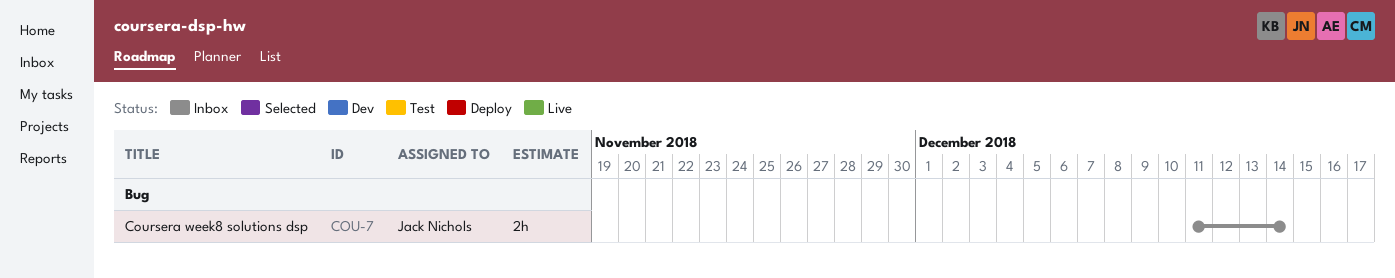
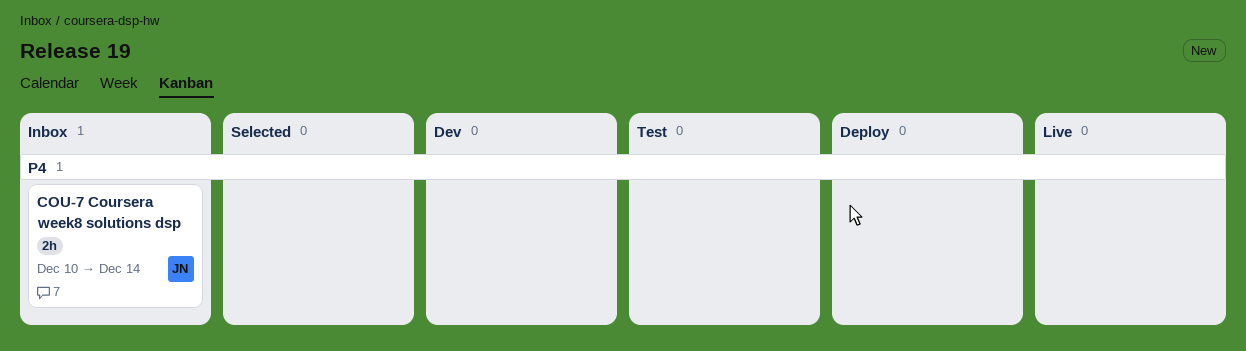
COU-7, start: Dec 11 -> Dec 10

